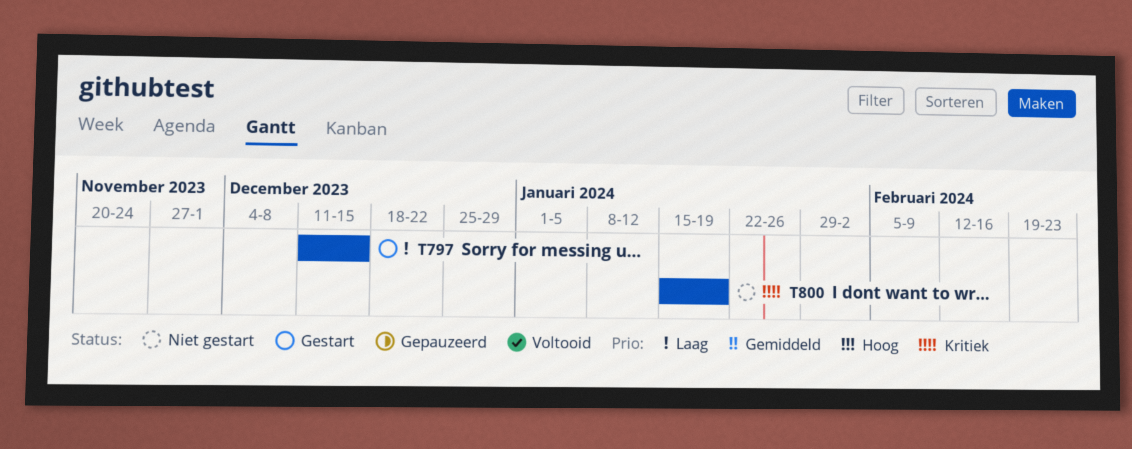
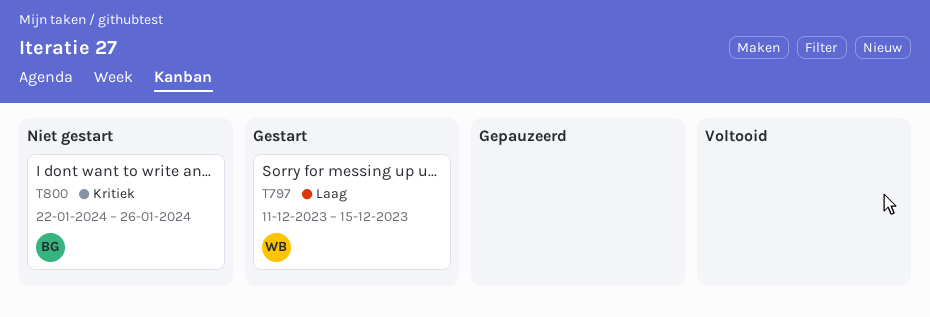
T800, start: Jan 15 -> Jan 22
T800, due: Jan 19 -> Jan 26

